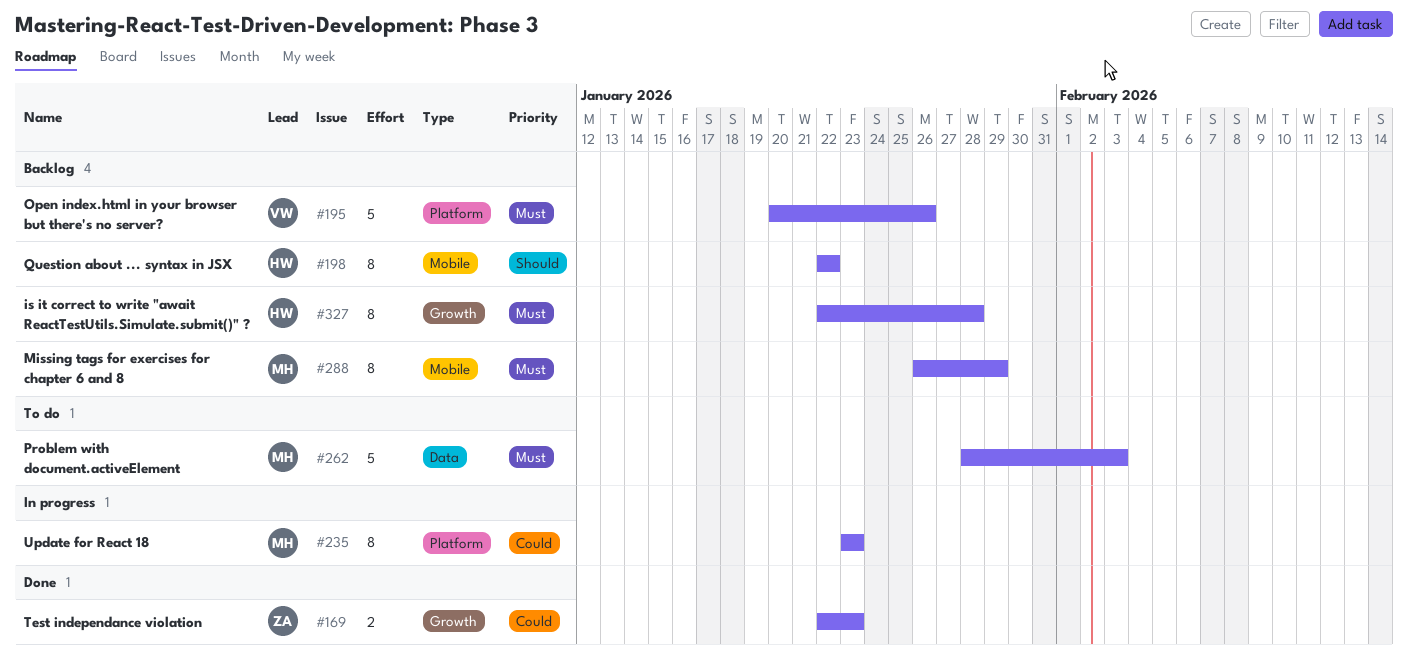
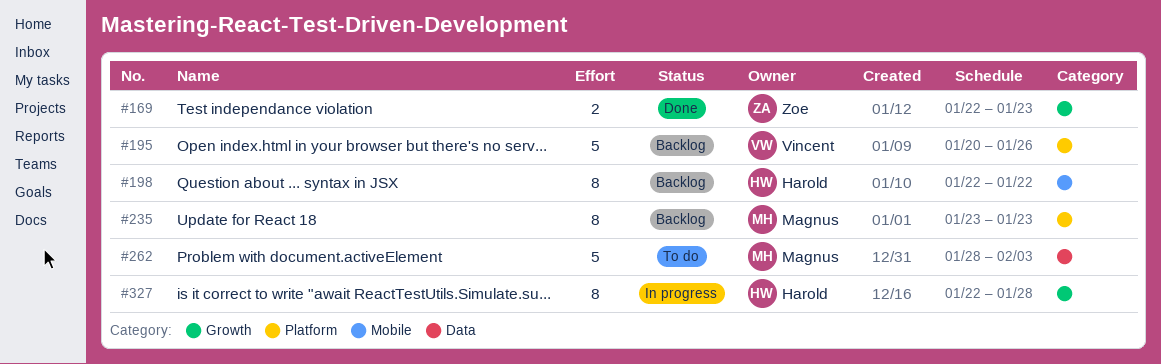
#235, status: In progress -> Backlog
#288: present -> none
#327, status: Backlog -> In progress

